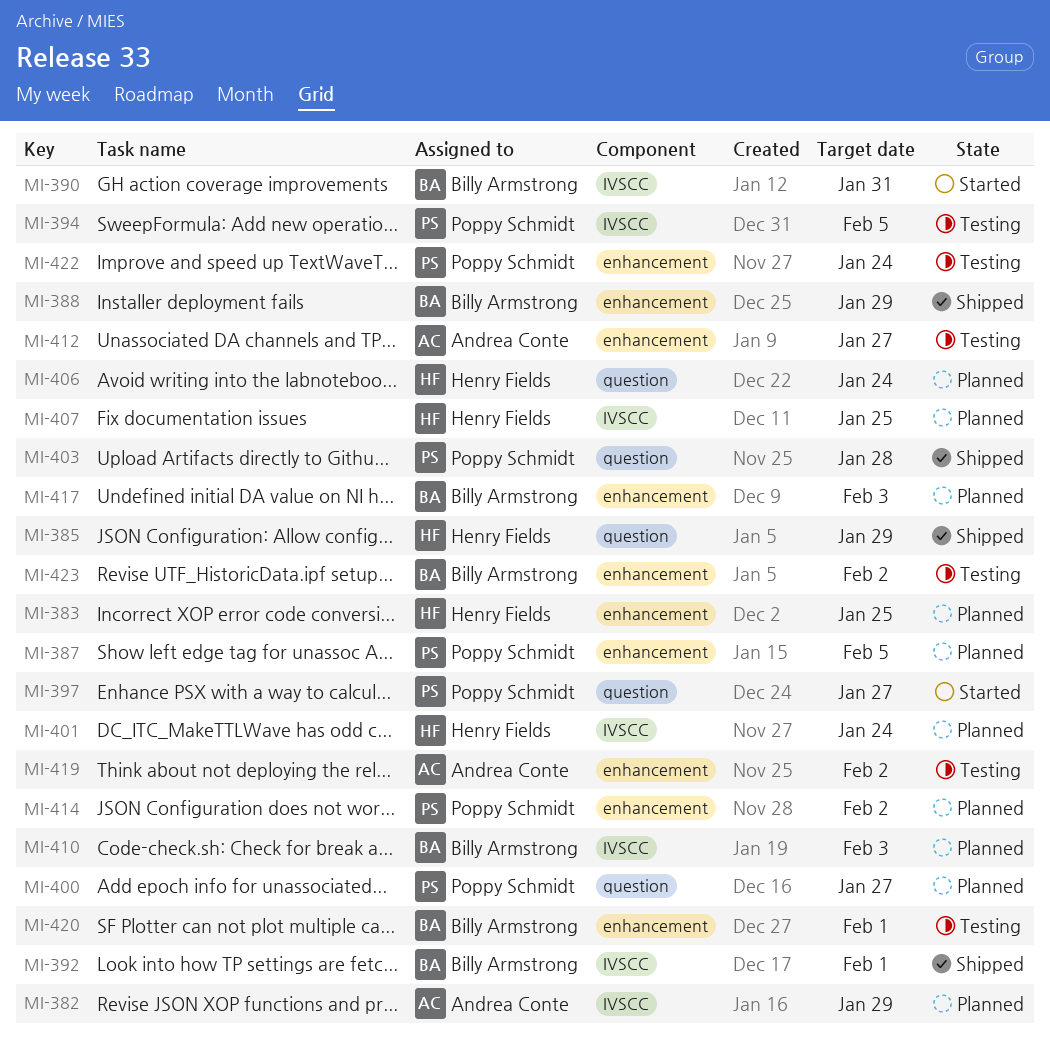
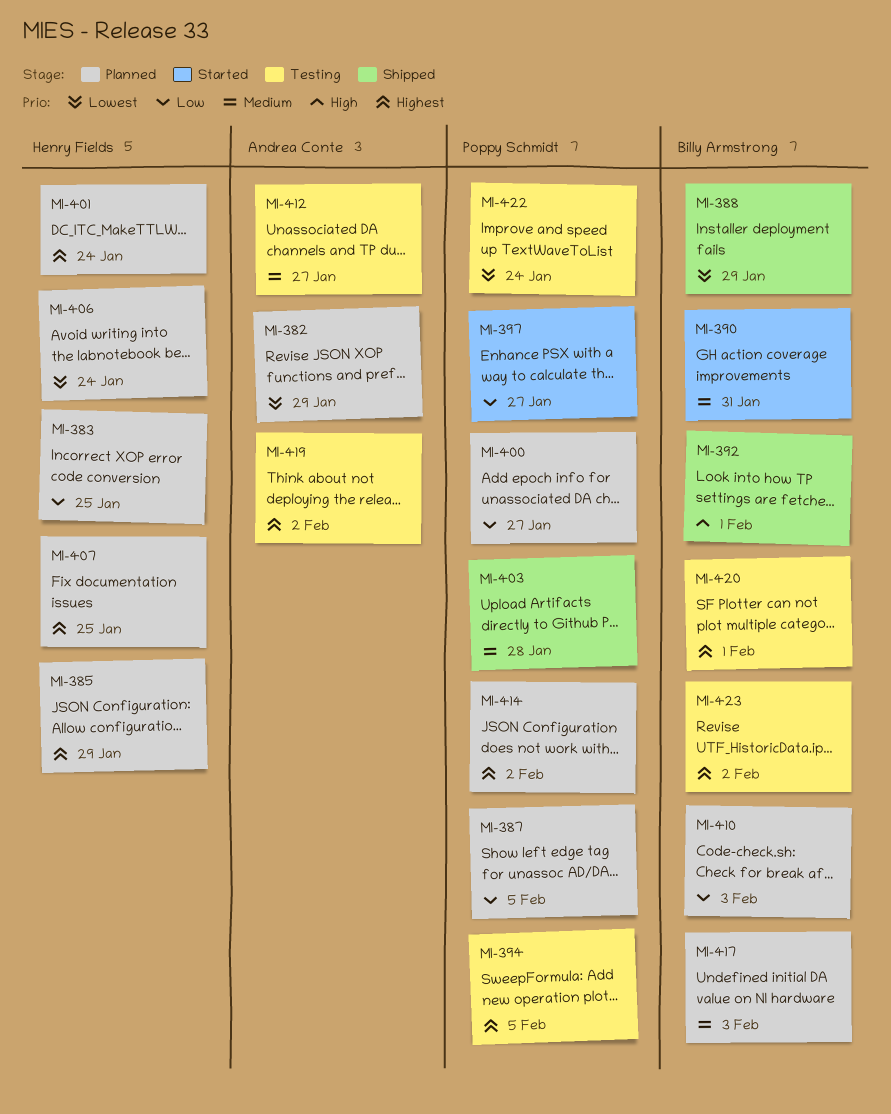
MI-385, status: Shipped -> Planned

